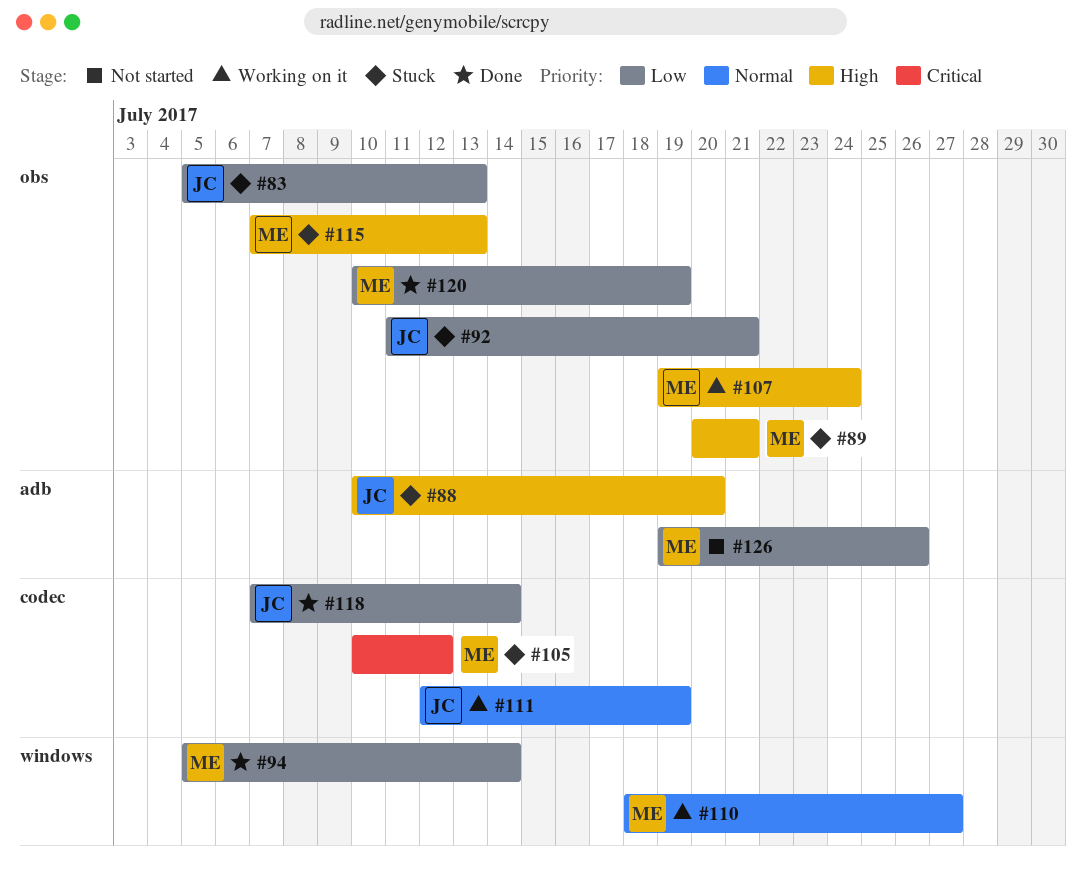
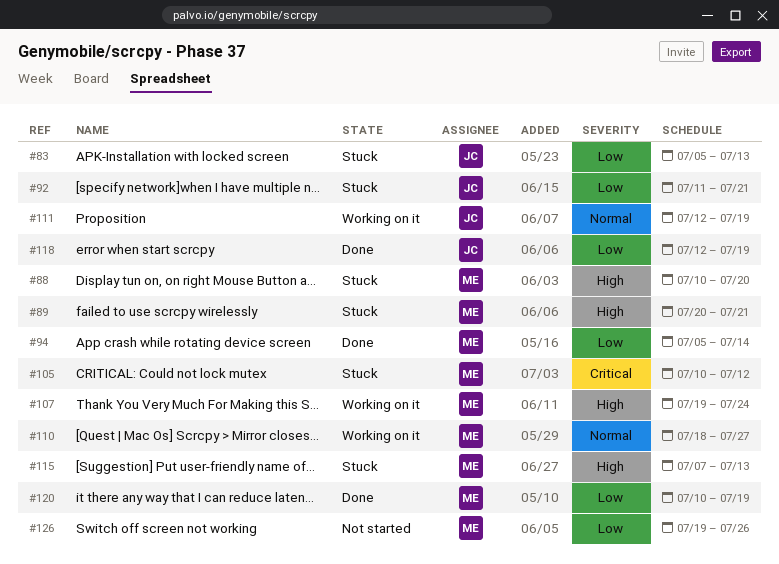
#88, owner: JC -> ME
#118, start: Jul 7 -> Jul 12
#118, due: Jul 14 -> Jul 19

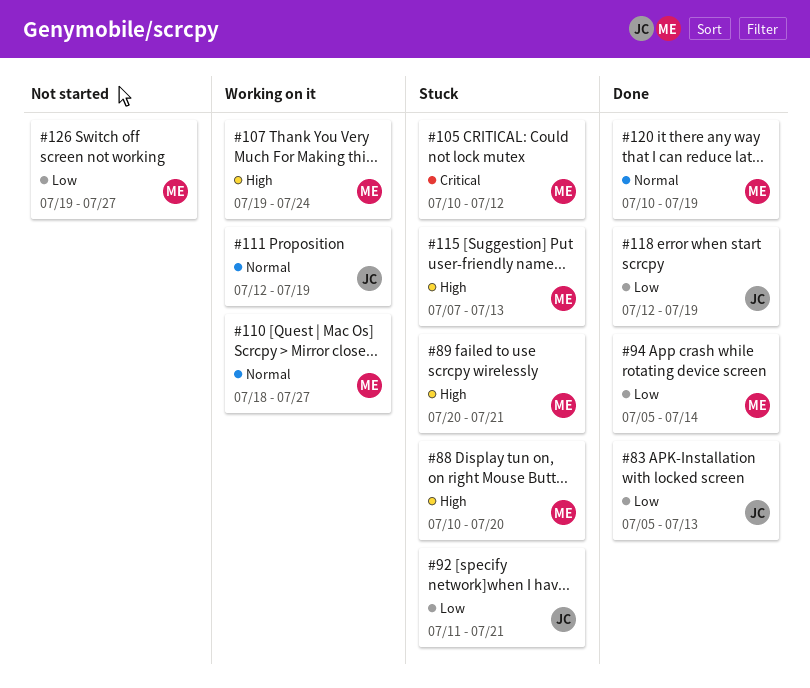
#83, status: Stuck -> Done
#120, priority: Low -> Normal
#126, due: Jul 26 -> Jul 27

